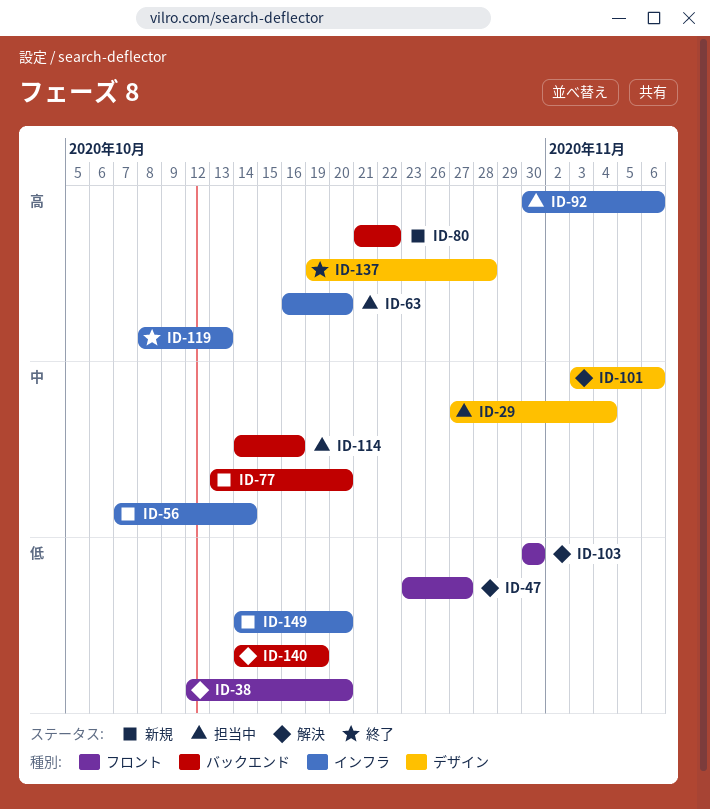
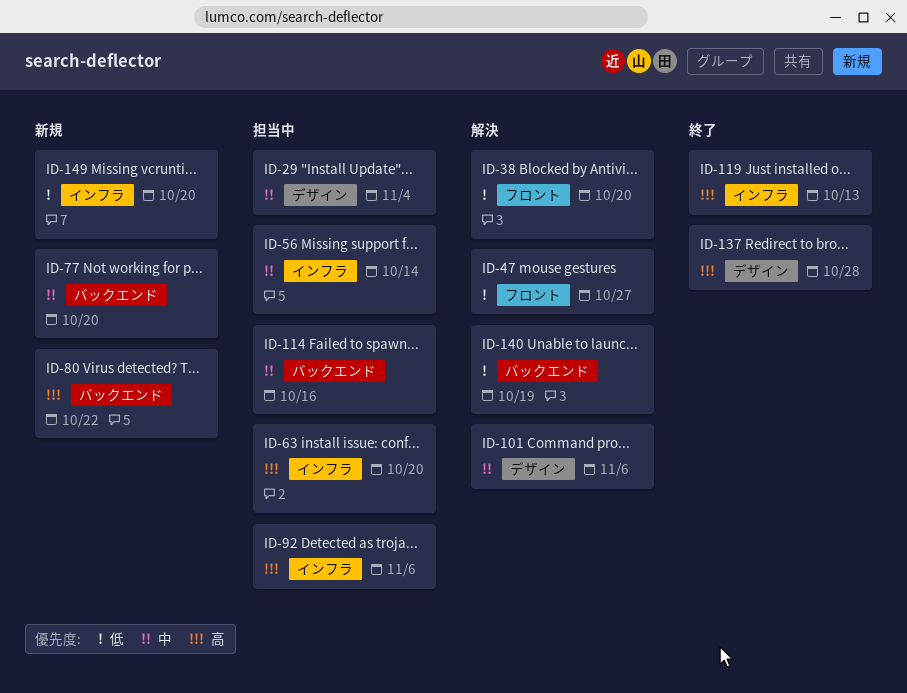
ID-56, status: 新規 -> 担当中
ID-103: present -> none

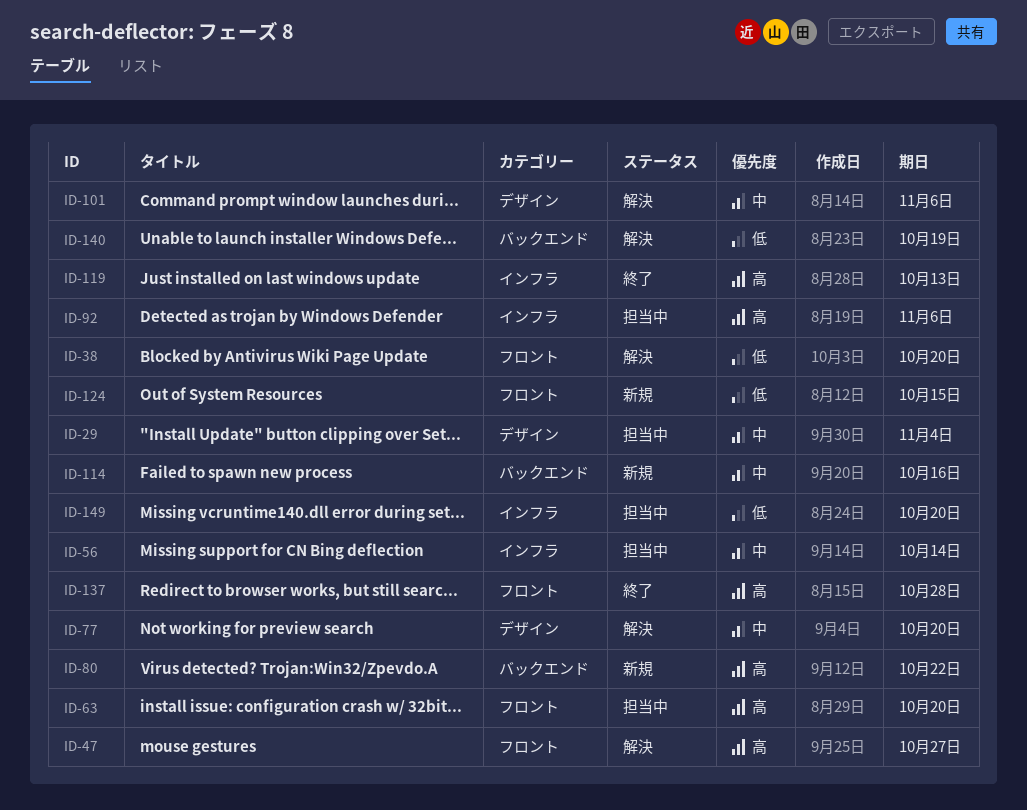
ID-47, priority: 低 -> 高
ID-63, label: インフラ -> フロント
ID-77, status: 新規 -> 解決
ID-77, label: バックエンド -> デザイン
ID-114, status: 担当中 -> 新規
ID-124: none -> present
ID-137, label: デザイン -> フロント
ID-149, status: 新規 -> 担当中

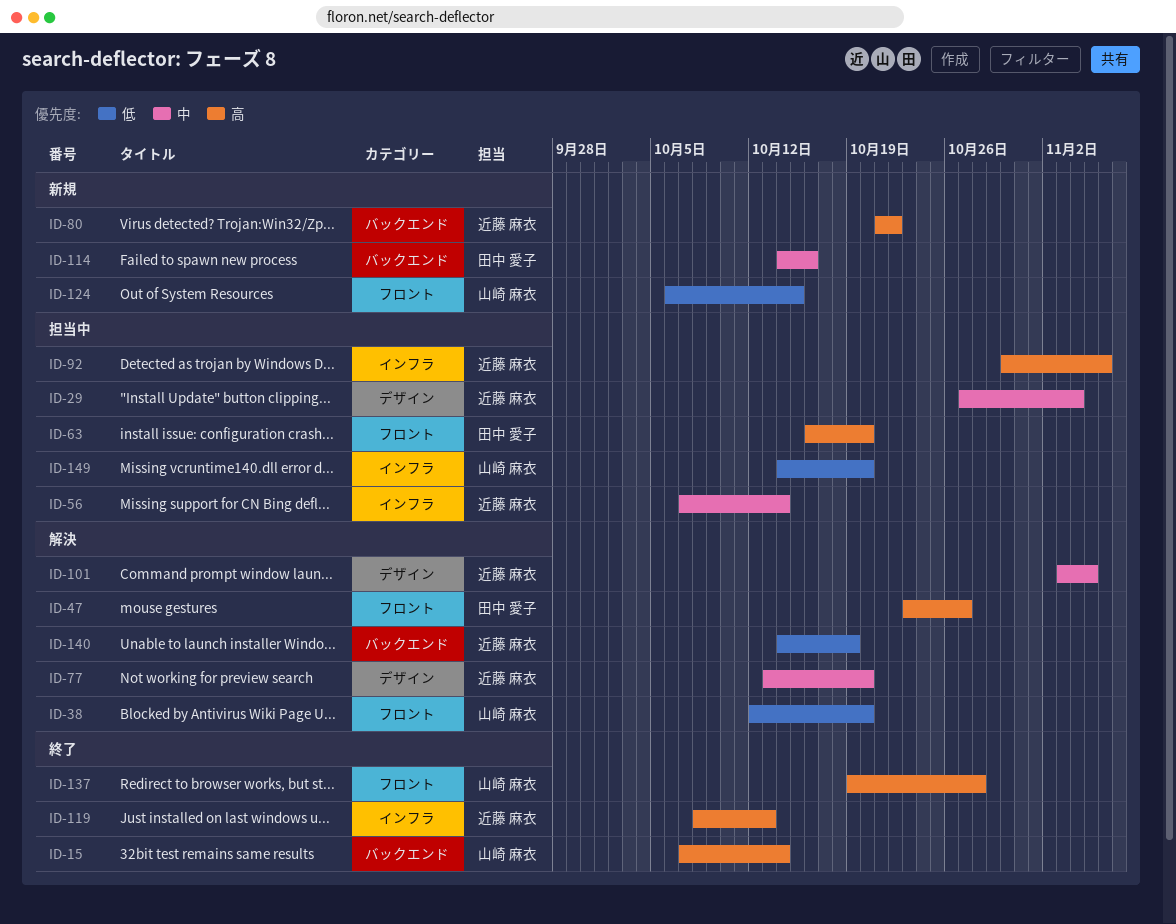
ID-15: none -> present
ID-101, due: Nov 6 -> Nov 5

